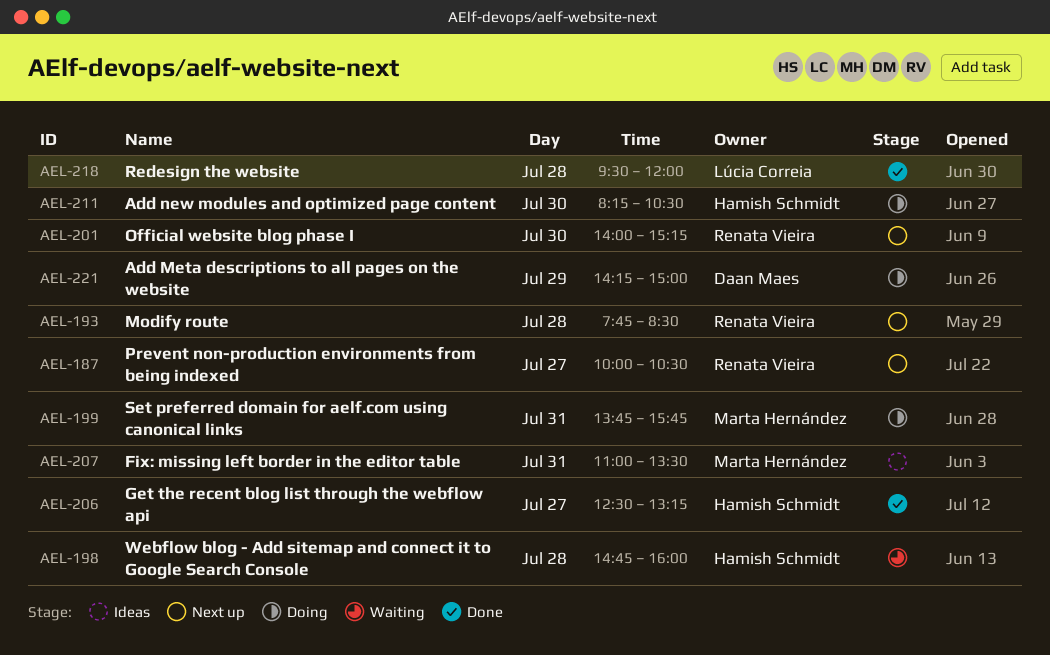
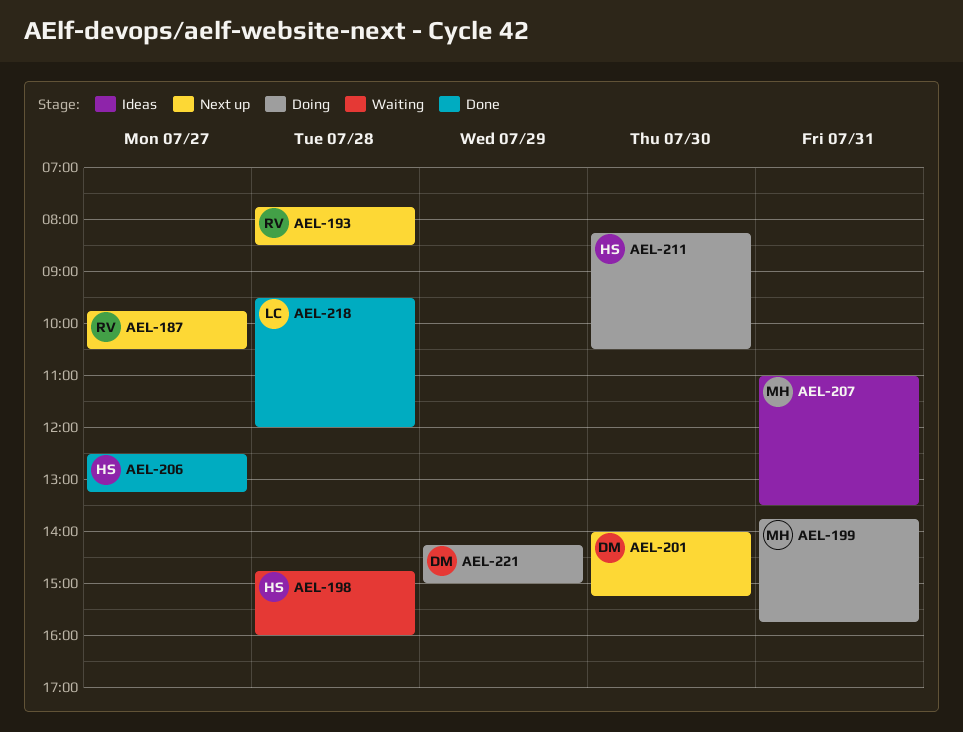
AEL-187, begins: 10:00 -> 09:45
AEL-201, owner: Renata Vieira -> Daan Maes

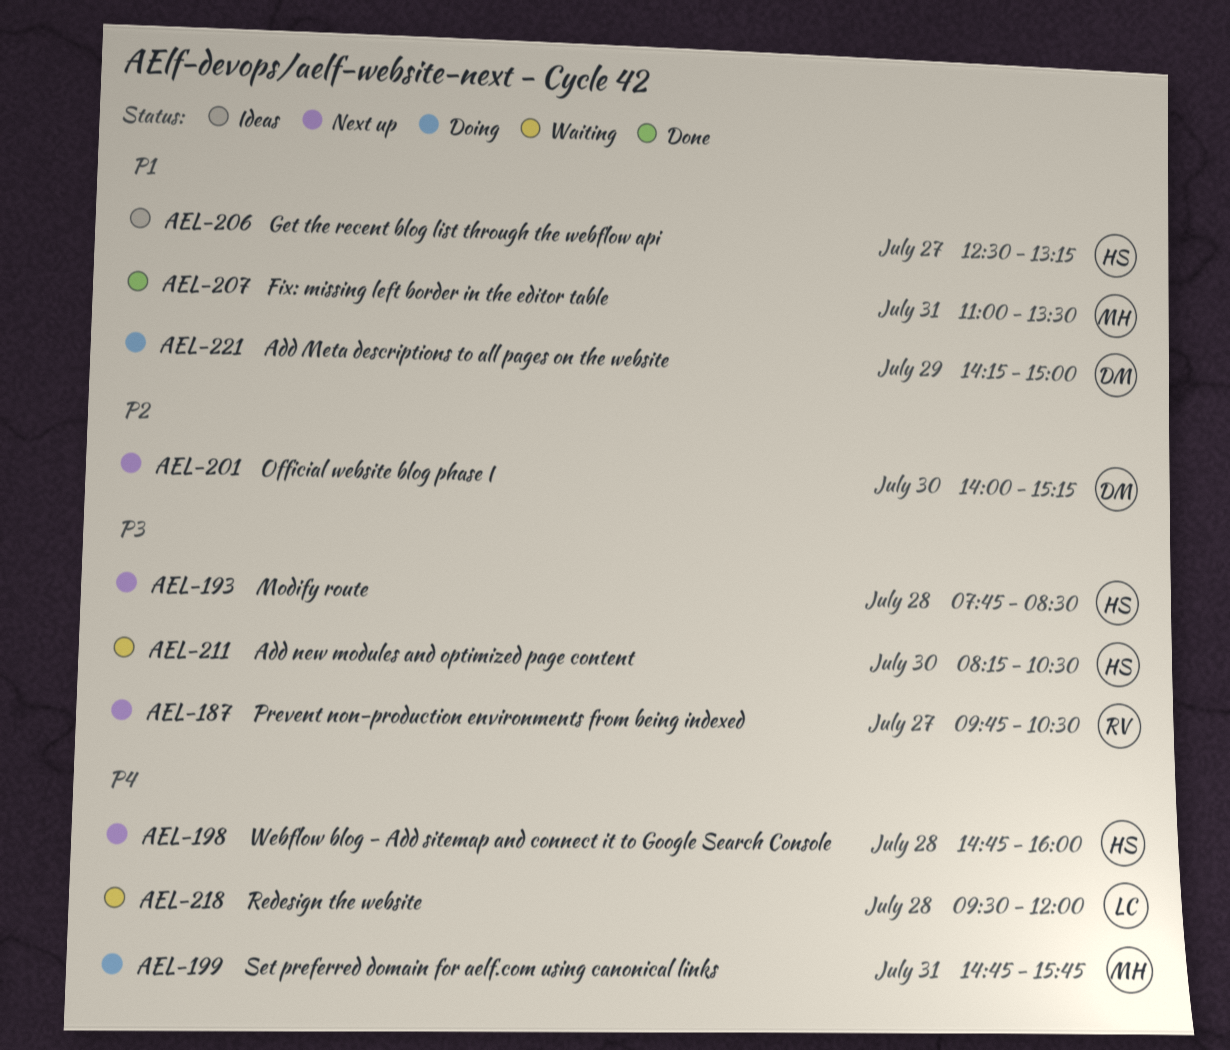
AEL-193, owner: RV -> HS
AEL-198, status: Waiting -> Next up
AEL-199, begins: 13:45 -> 14:45
AEL-206, status: Done -> Ideas
AEL-207, status: Ideas -> Done
AEL-211, status: Doing -> Waiting
AEL-218, status: Done -> Waiting

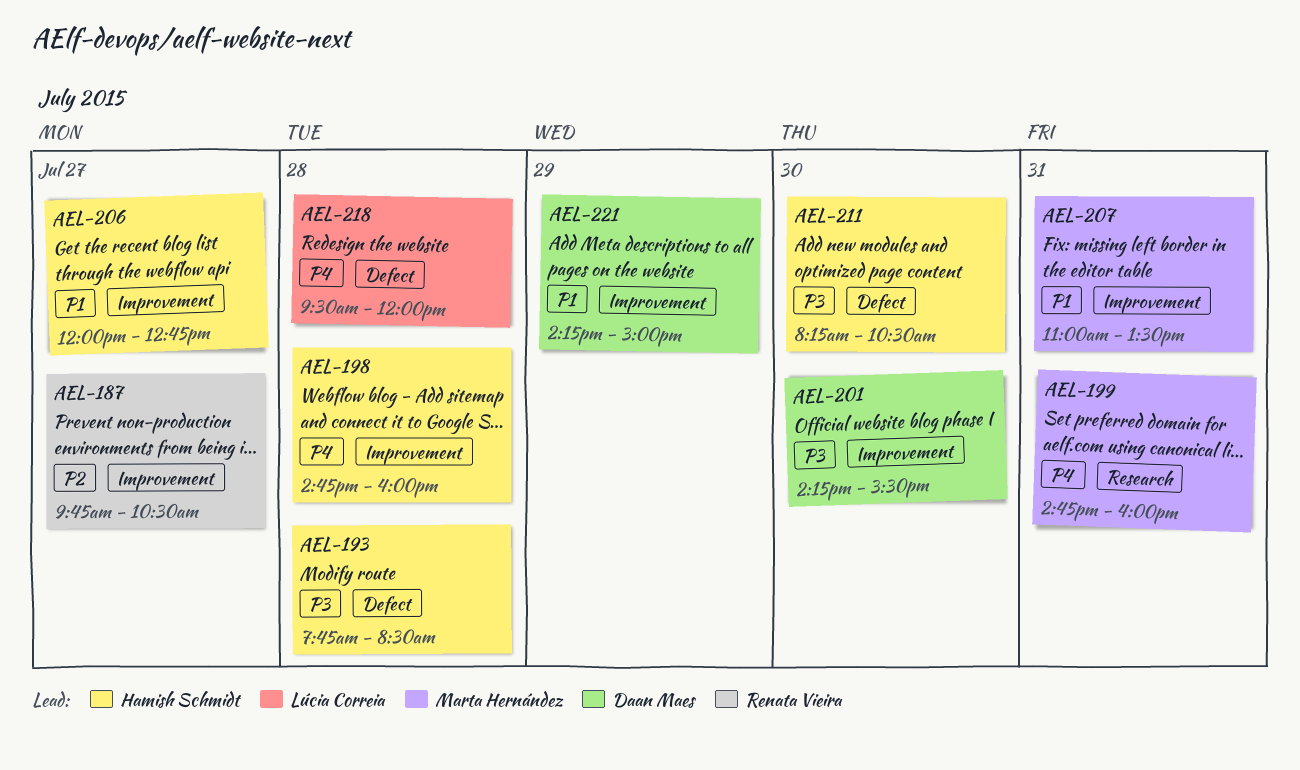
AEL-187, priority: P3 -> P2
AEL-199, ends: 15:45 -> 16:00
AEL-201, priority: P2 -> P3
AEL-201, begins: 14:00 -> 14:15
AEL-201, ends: 15:15 -> 15:30
AEL-206, begins: 12:30 -> 12:00
AEL-206, ends: 13:15 -> 12:45

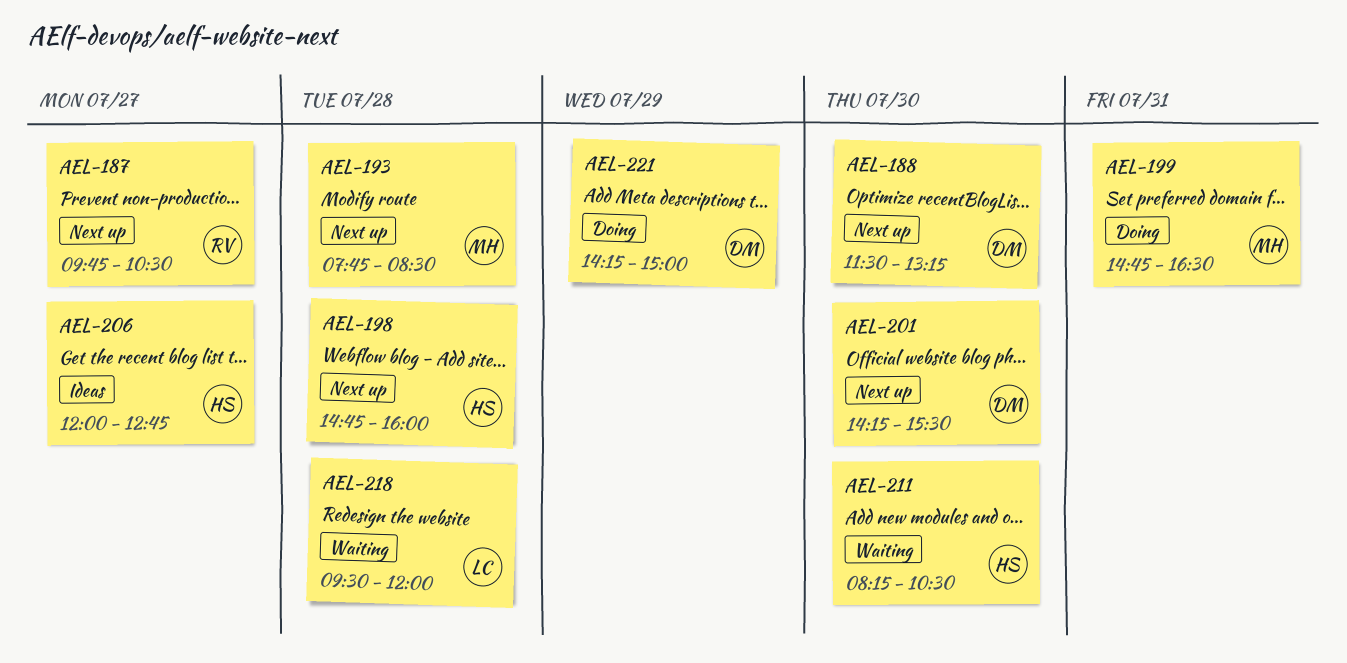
AEL-188: none -> present
AEL-193, owner: Hamish Schmidt -> Marta Hernández
AEL-199, ends: 16:00 -> 16:30
AEL-207: present -> none

